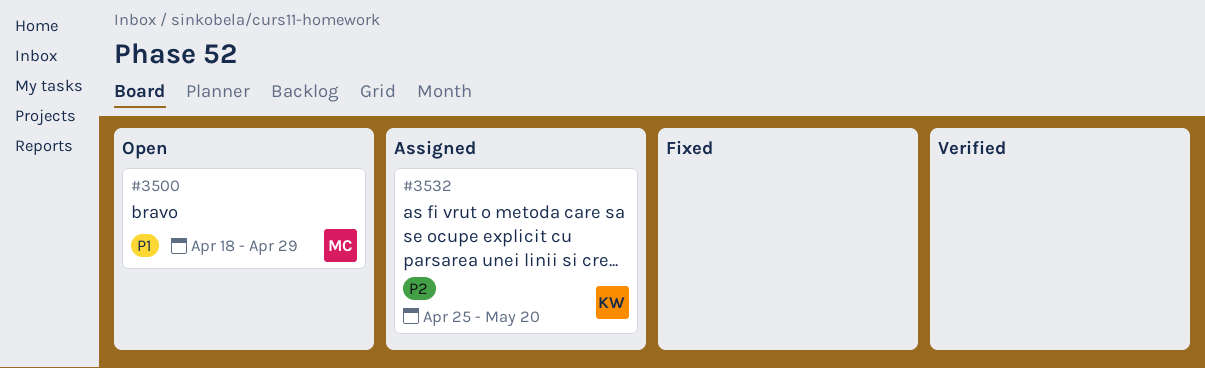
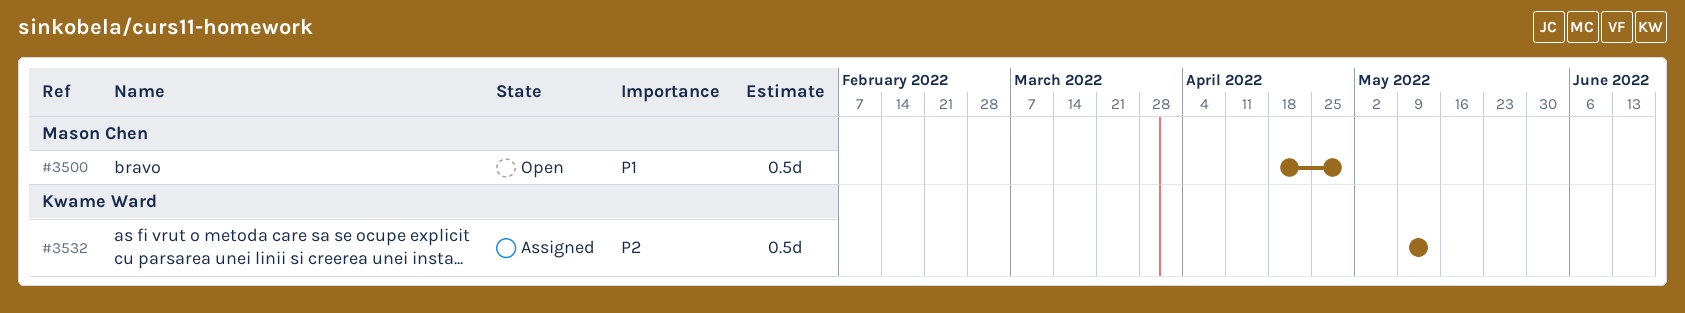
#3532, start: Apr 25 -> May 9
#3532, due: May 20 -> May 13

